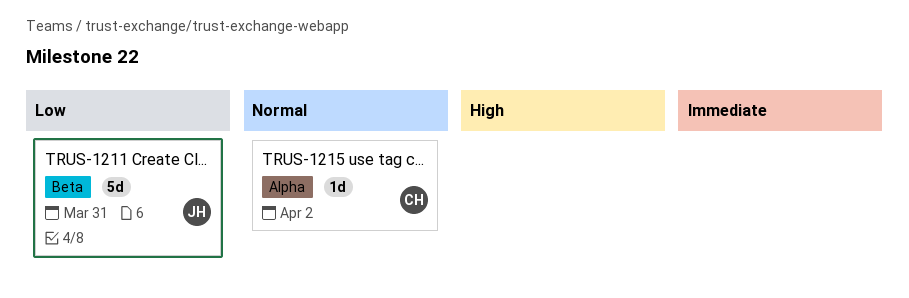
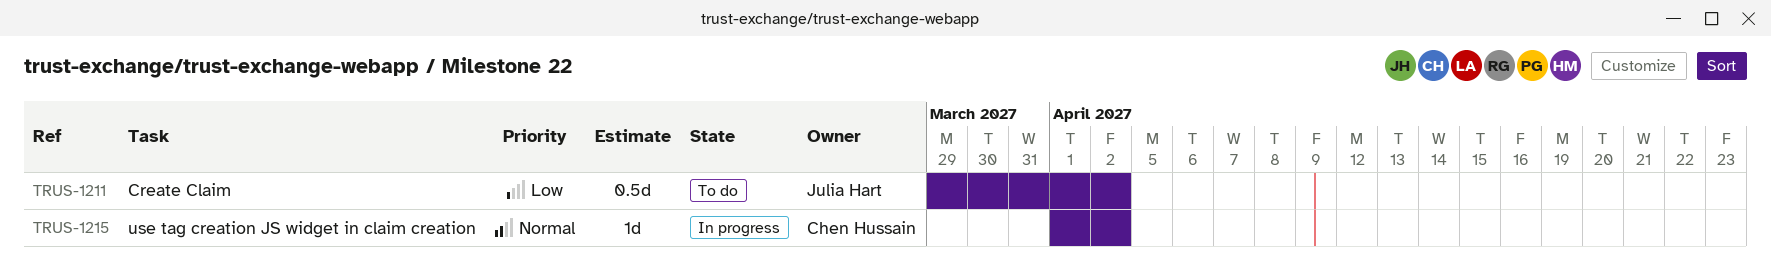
TRUS-1211, estimate: 5d -> 0.5d
TRUS-1211, due: Mar 31 -> Apr 2

